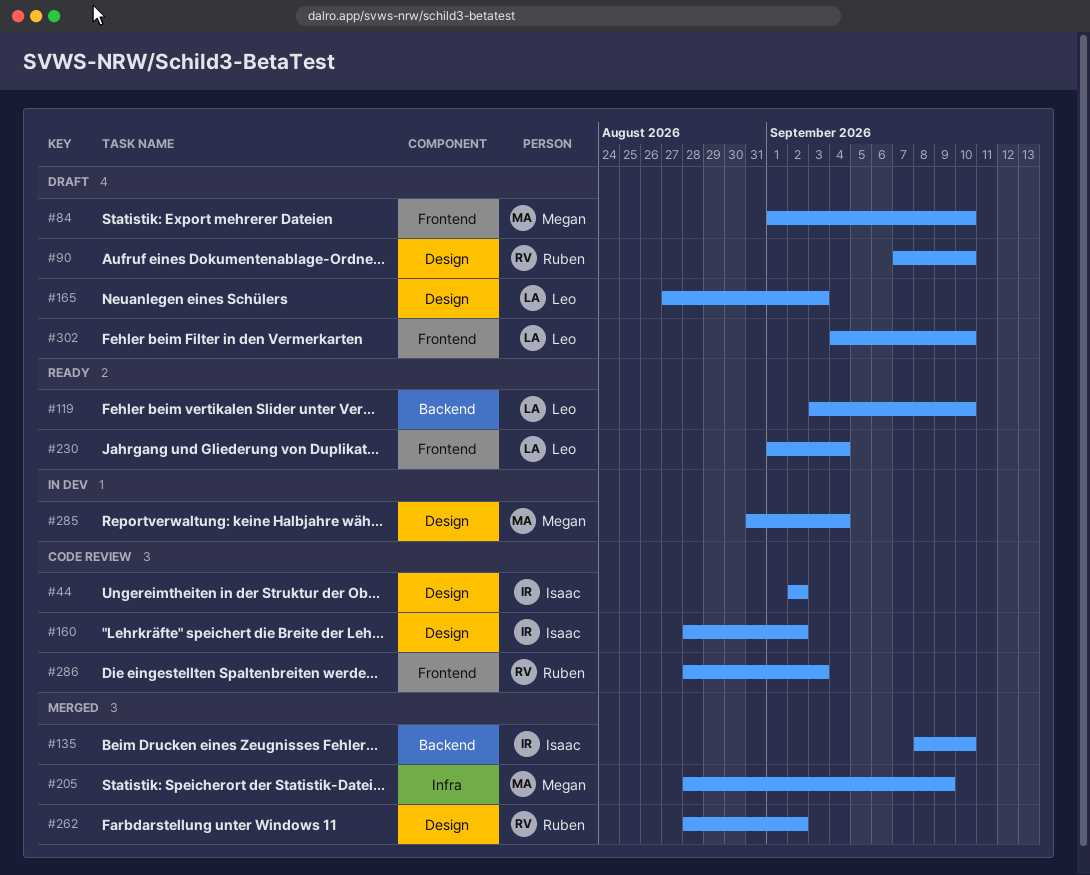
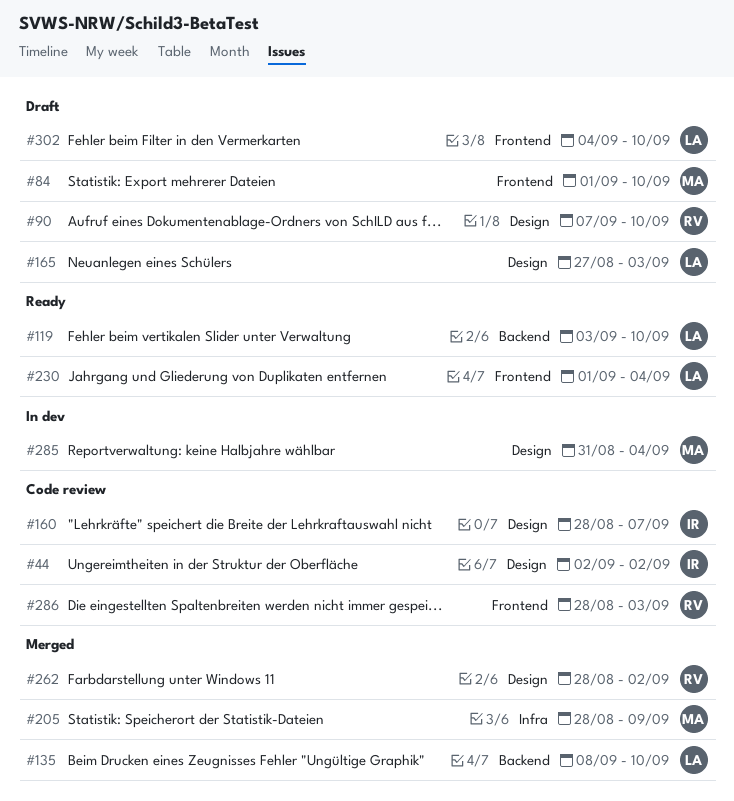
#135, owner: Isaac -> Leo
#160, due: Sep 2 -> Sep 7

